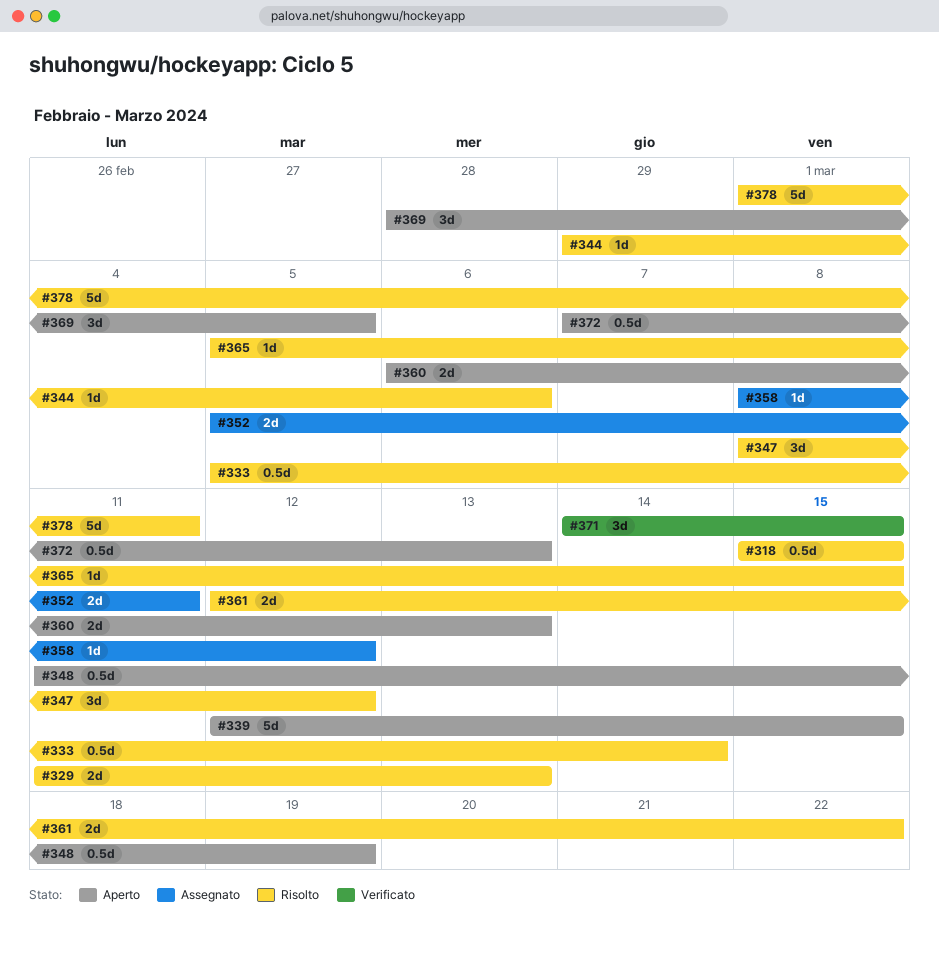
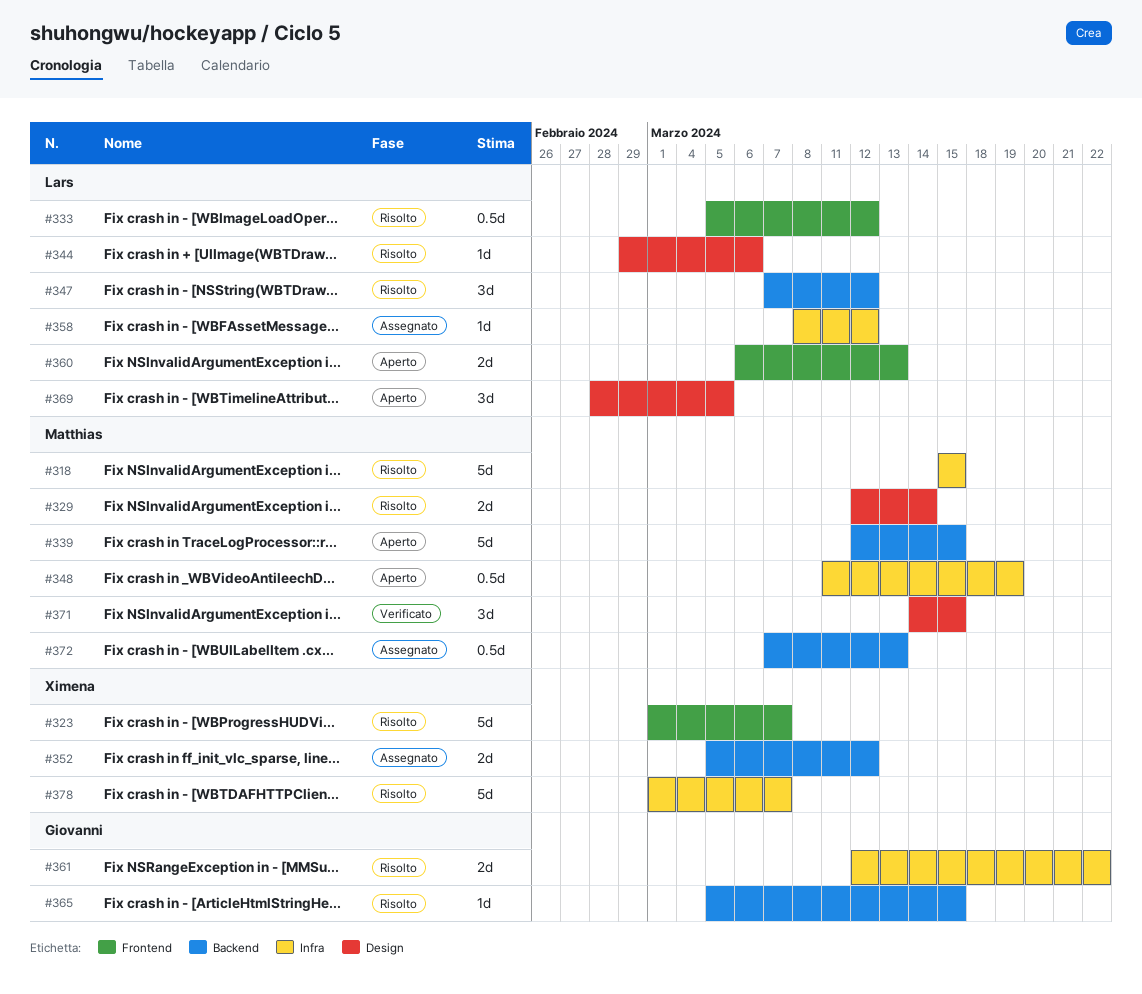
#318, estimate: 0.5d -> 5d
#323: none -> present
#329, start: Mar 11 -> Mar 12
#329, due: Mar 13 -> Mar 14
#333, due: Mar 14 -> Mar 12
#347, start: Mar 8 -> Mar 7
#352, due: Mar 11 -> Mar 12
#372, status: Aperto -> Assegnato
#378, due: Mar 11 -> Mar 7

